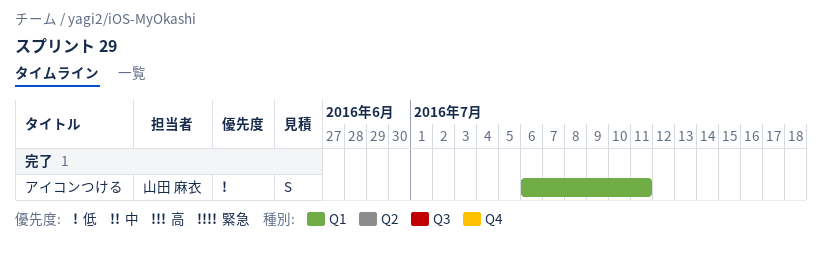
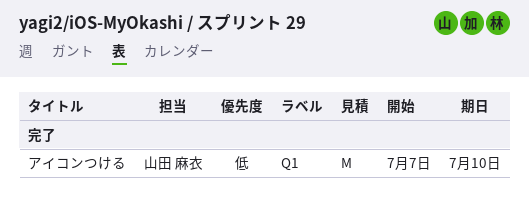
アイコンつける, estimate: S -> M
アイコンつける, start: Jul 6 -> Jul 7
アイコンつける, due: Jul 11 -> Jul 10

